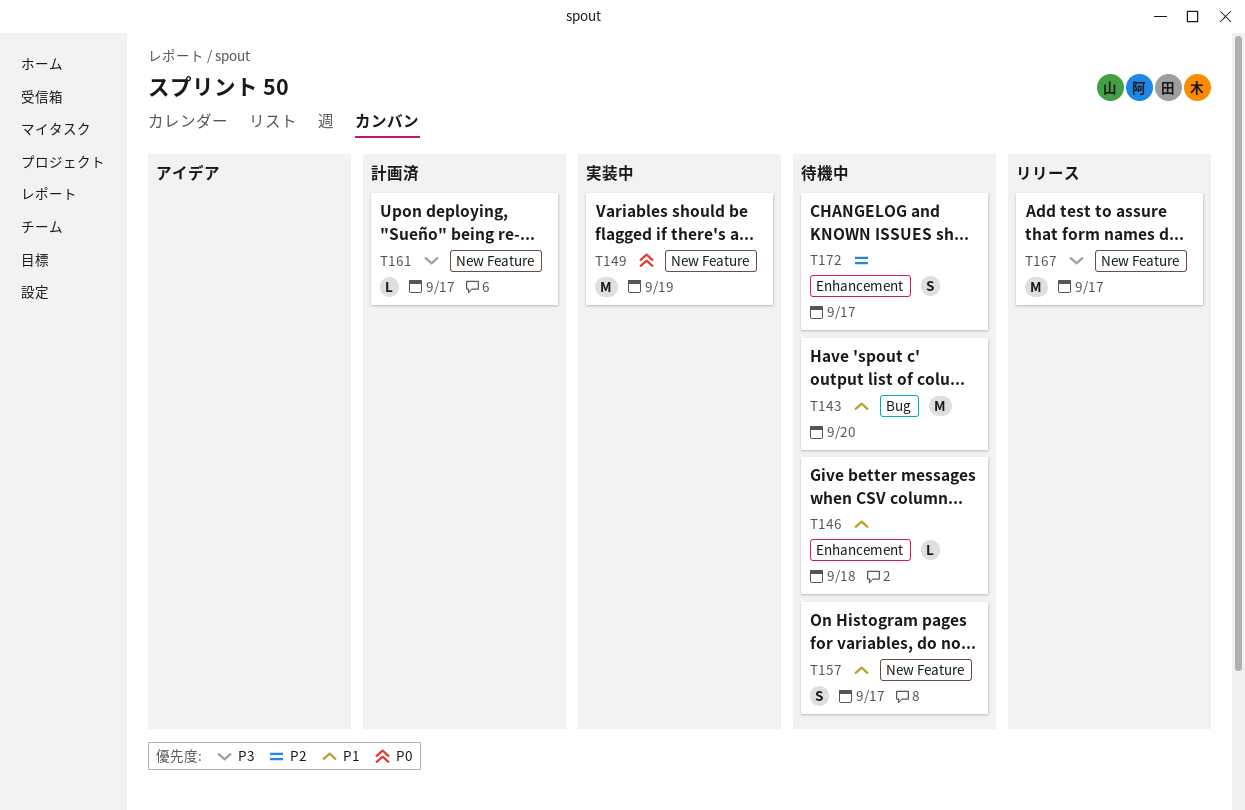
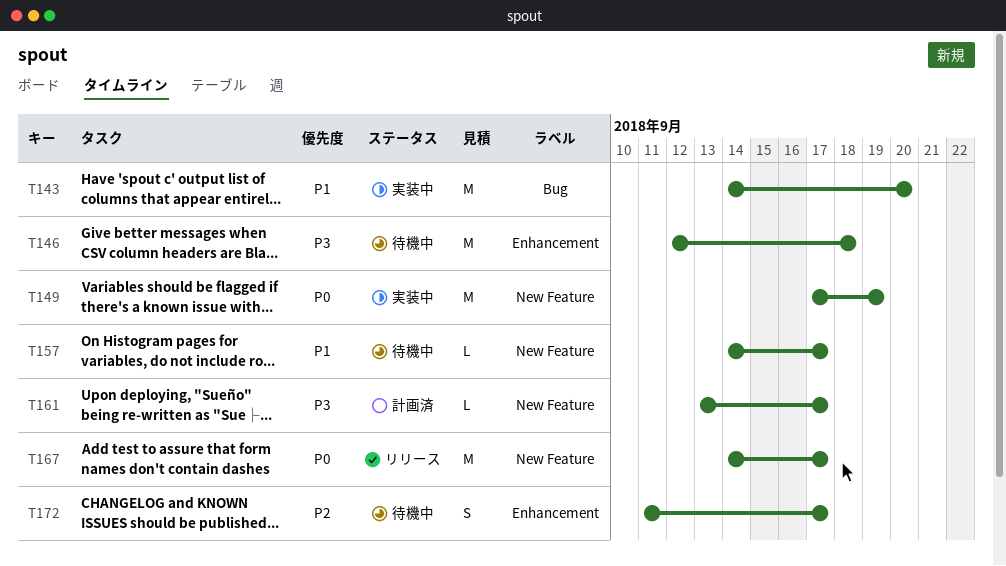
T143, status: 待機中 -> 実装中
T146, priority: P1 -> P3
T146, estimate: L -> M
T157, estimate: S -> L
T167, priority: P3 -> P0

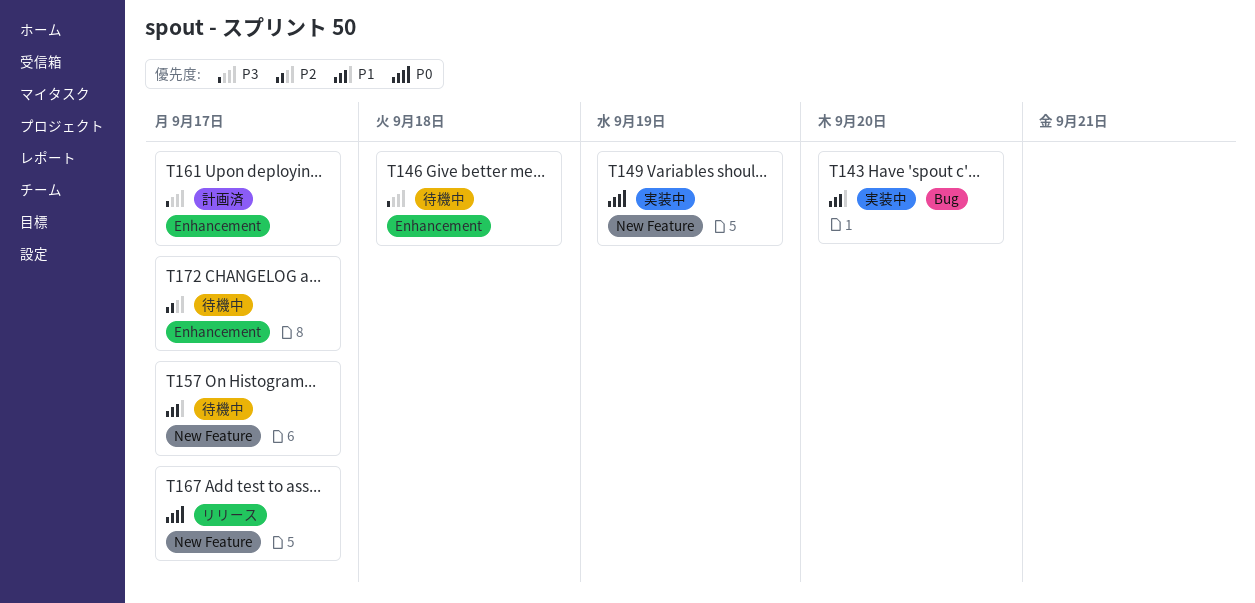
T161, label: New Feature -> Enhancement

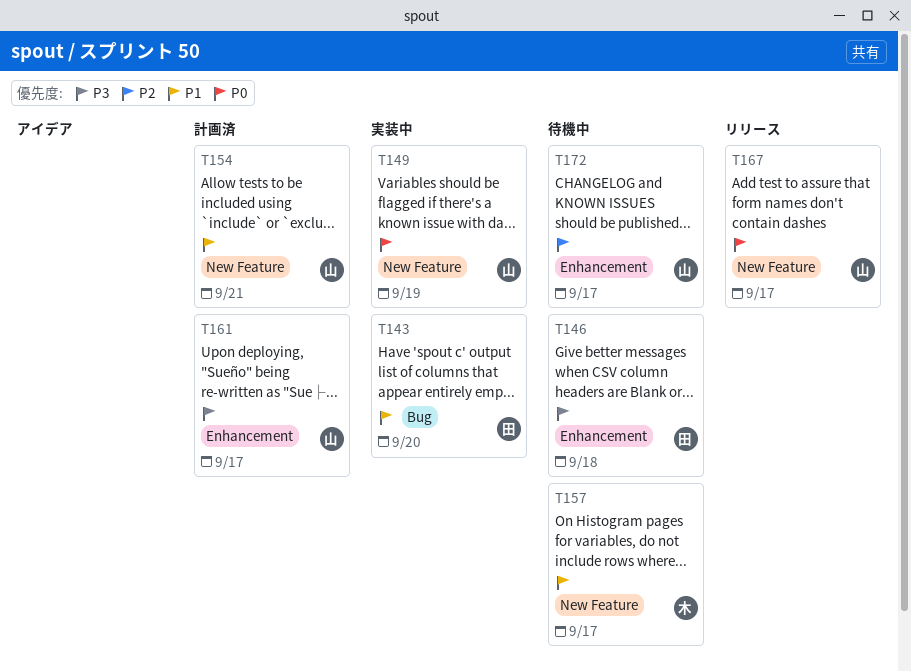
T154: none -> present

